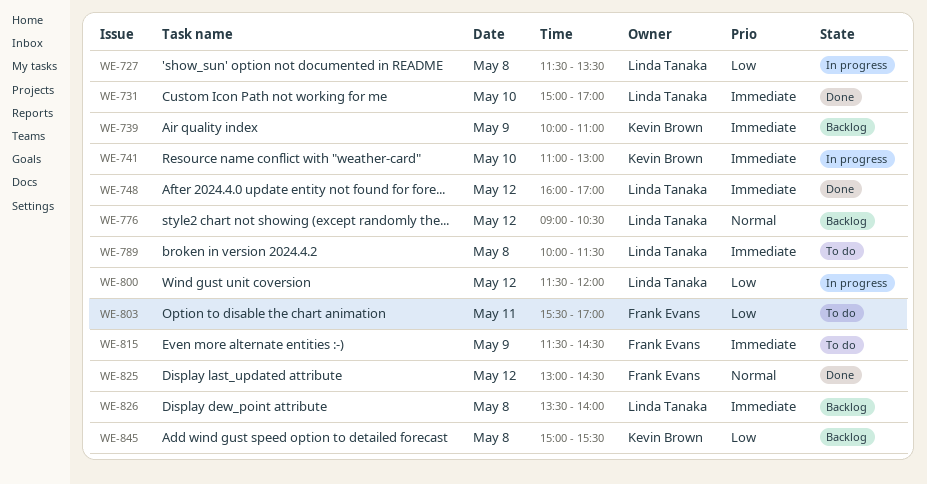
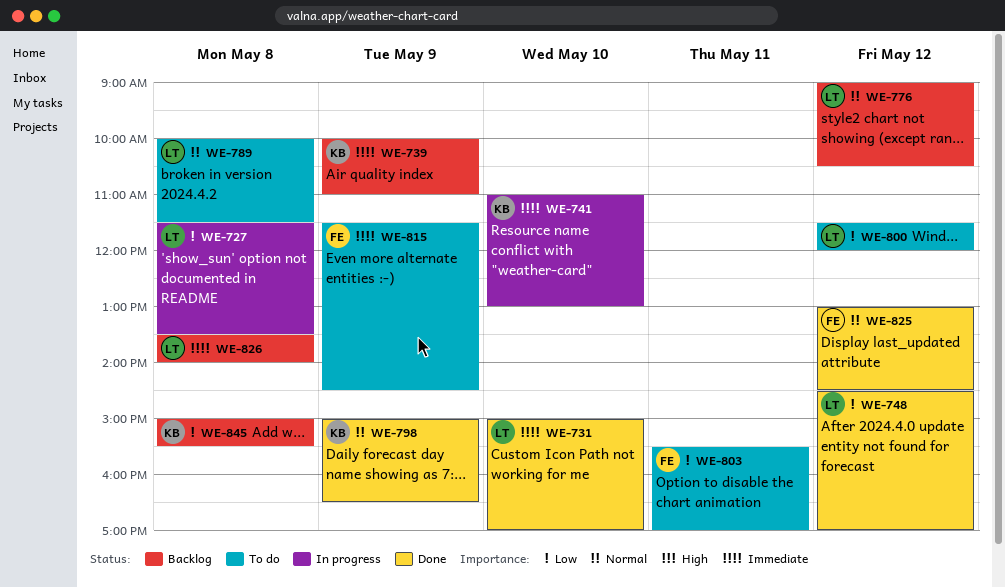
WE-748, priority: Immediate -> Low
WE-748, begins: 16:00 -> 14:30
WE-789, priority: Immediate -> Normal
WE-798: none -> present
WE-800, status: In progress -> To do

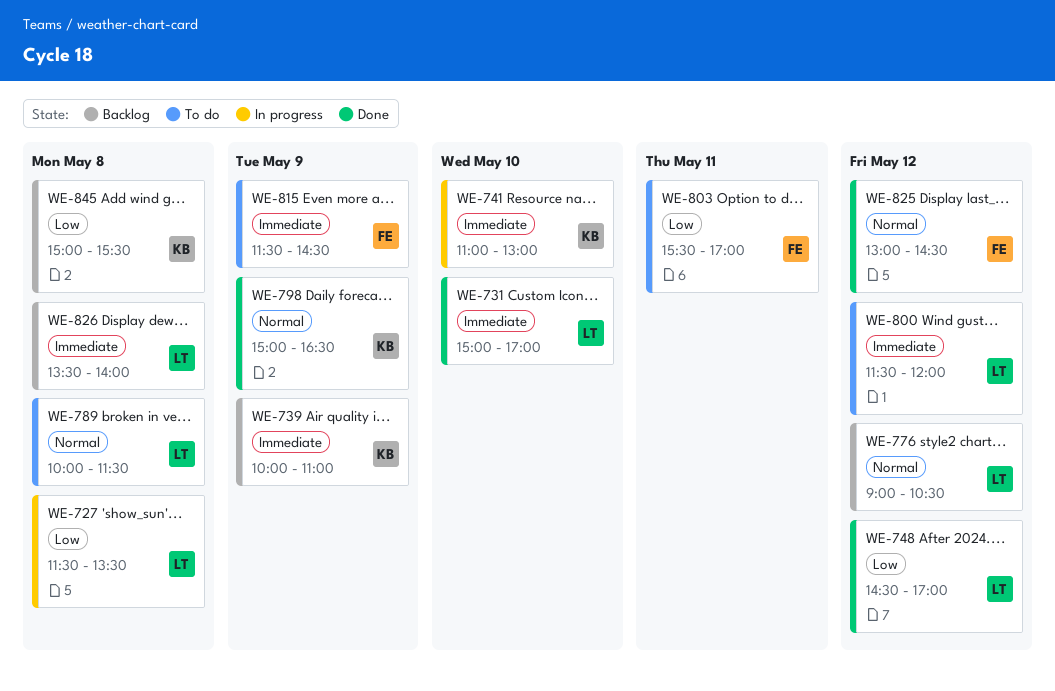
WE-800, priority: Low -> Immediate

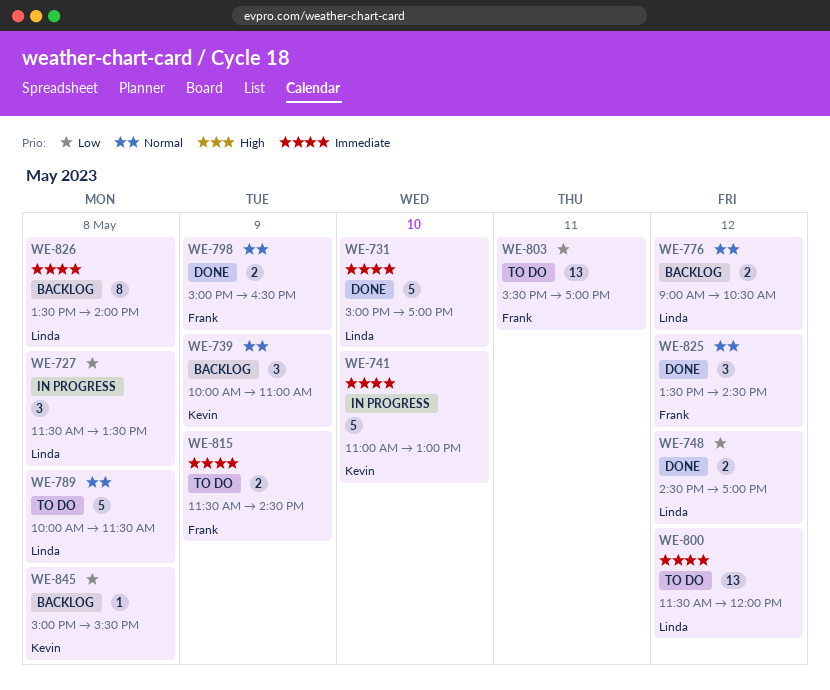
WE-739, priority: Immediate -> Normal
WE-798, owner: Kevin -> Frank
WE-825, begins: 13:00 -> 13:30

